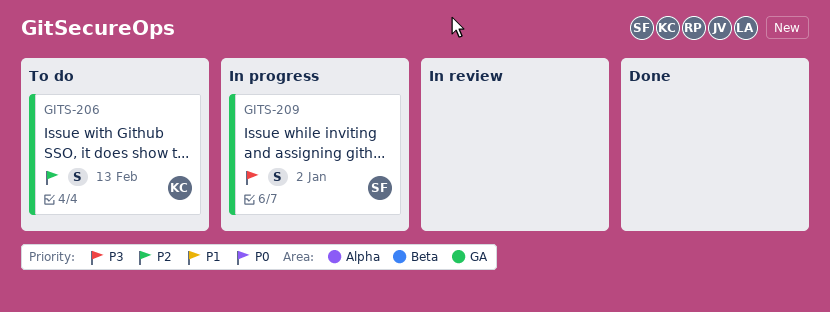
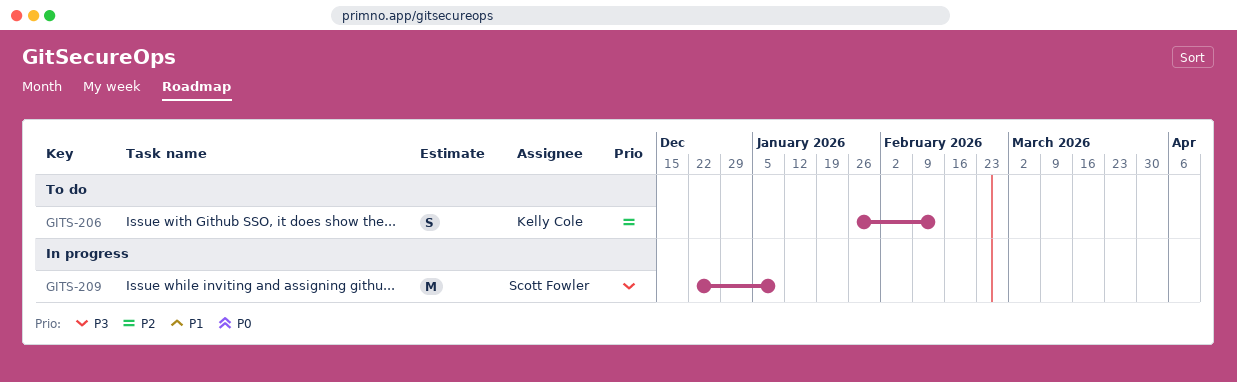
GITS-209, estimate: S -> M
GITS-209, due: Jan 2 -> Jan 9

